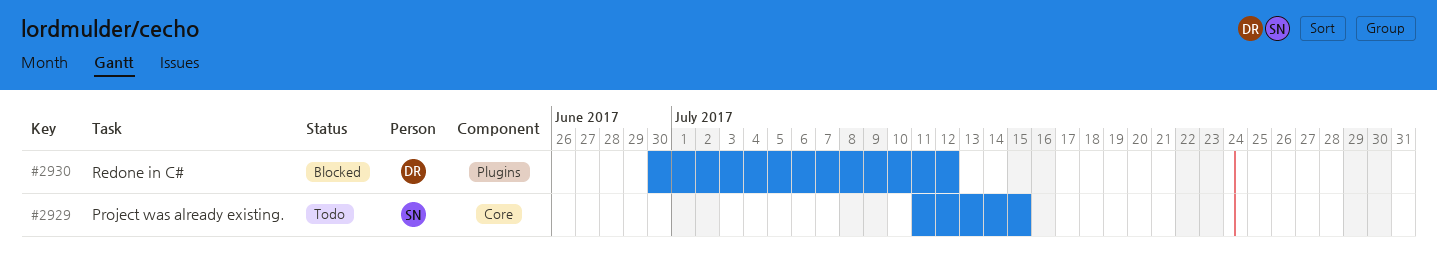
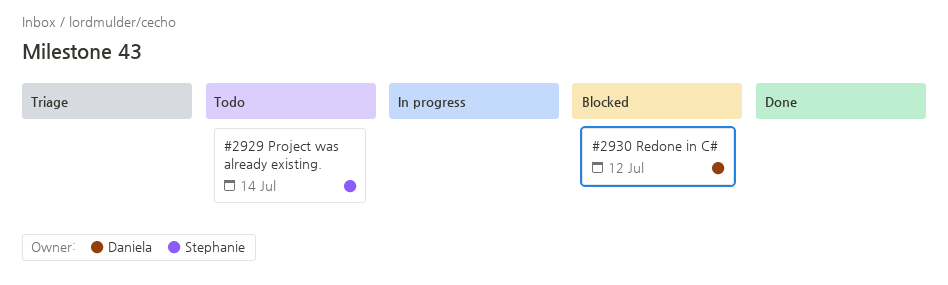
#2929, due: Jul 15 -> Jul 14

